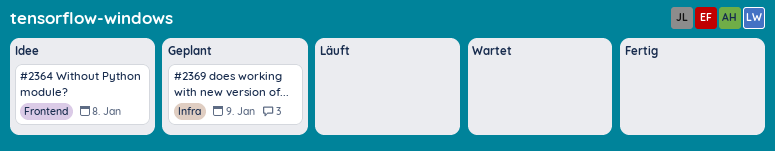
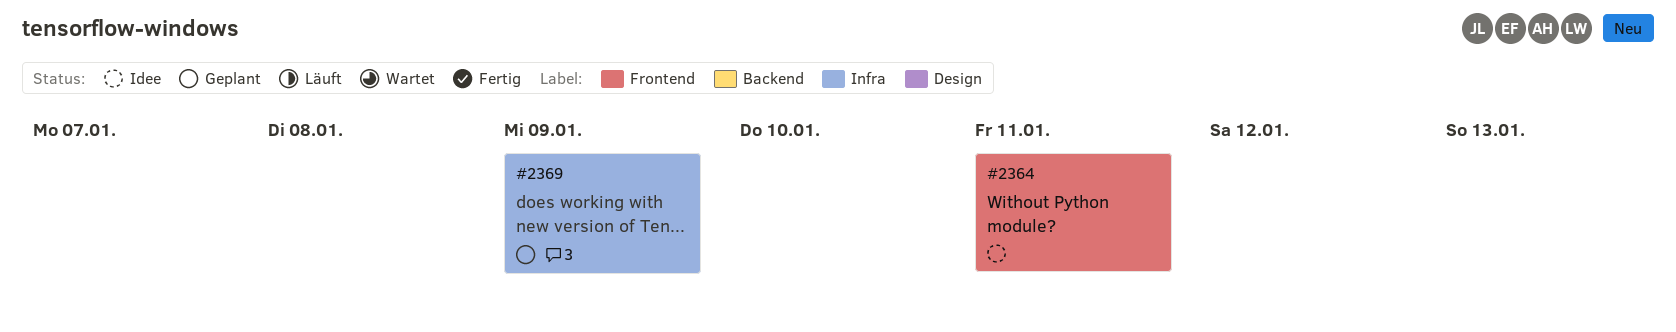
#2364, due: Jan 8 -> Jan 11

